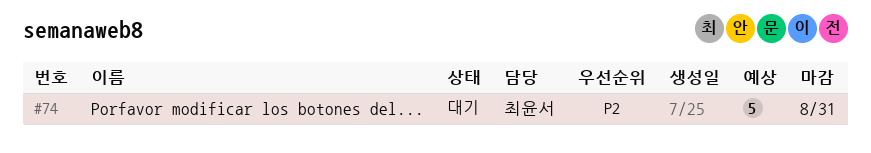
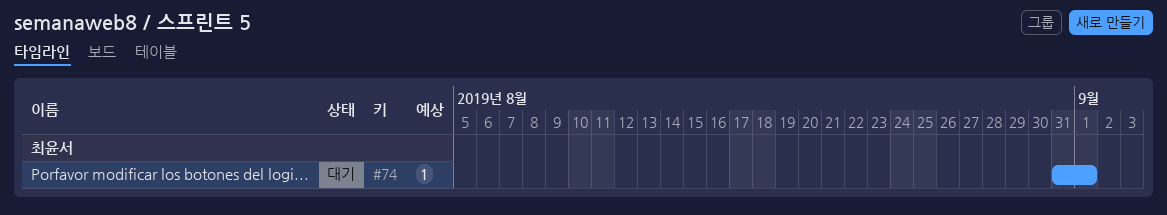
#74, estimate: 5 -> 1
#74, due: Aug 31 -> Sep 1

